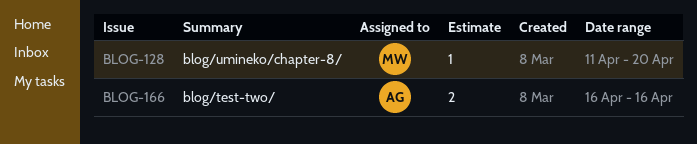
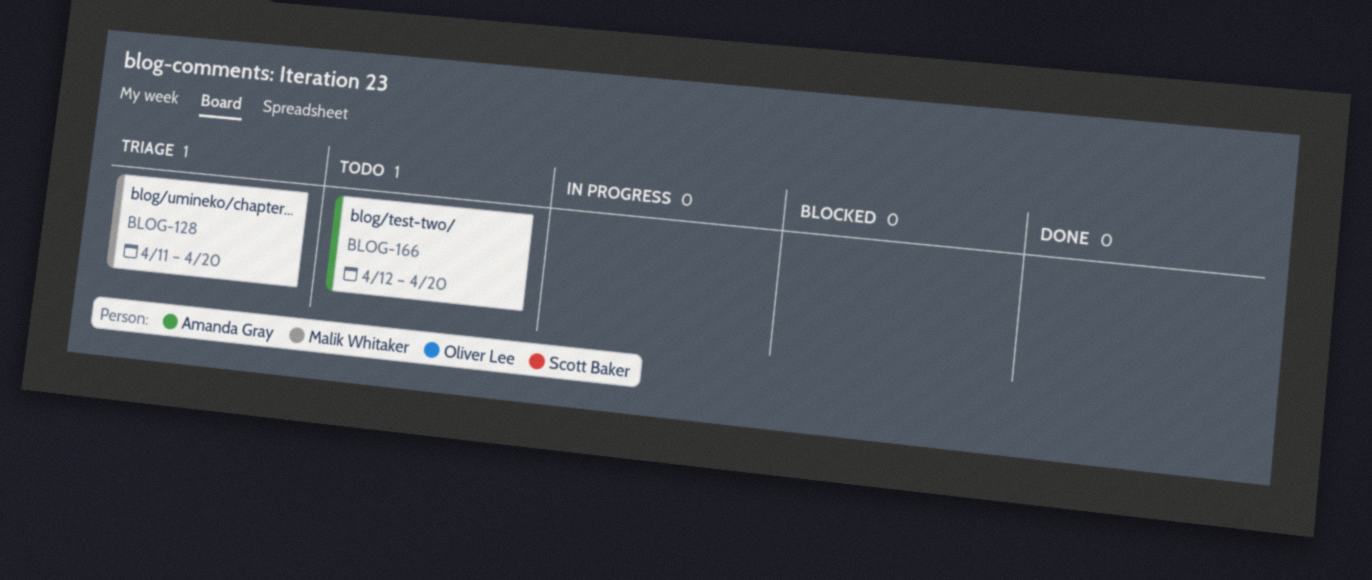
BLOG-166, start: Apr 16 -> Apr 12
BLOG-166, due: Apr 16 -> Apr 20

